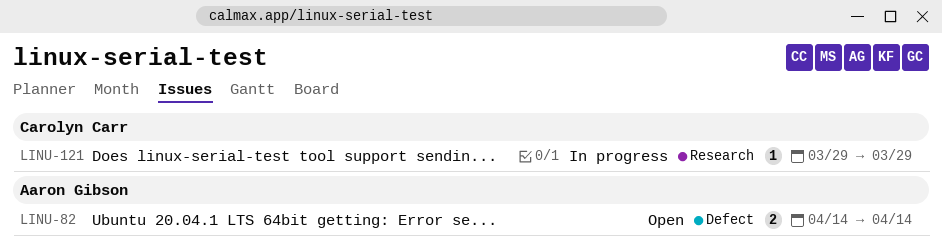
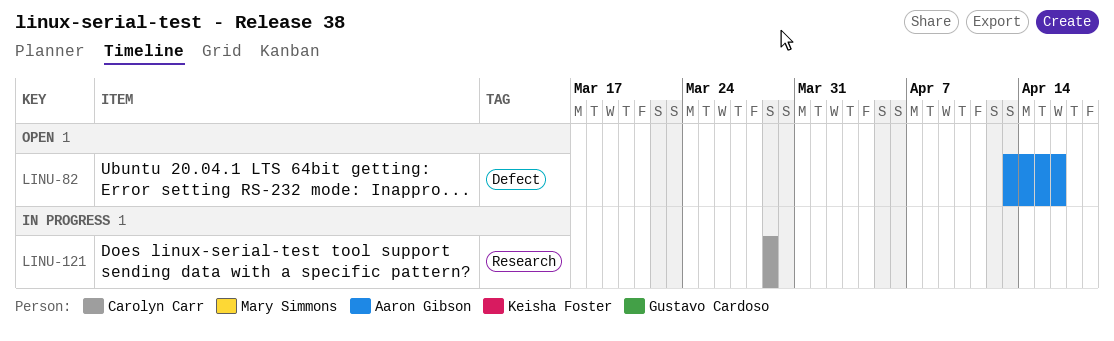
LINU-82, start: Apr 14 -> Apr 13
LINU-82, due: Apr 14 -> Apr 16

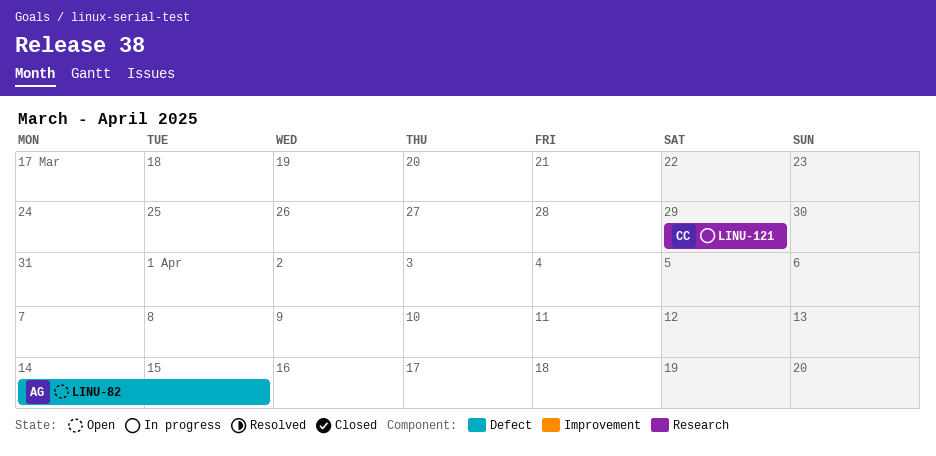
LINU-82, start: Apr 13 -> Apr 14
LINU-82, due: Apr 16 -> Apr 15

